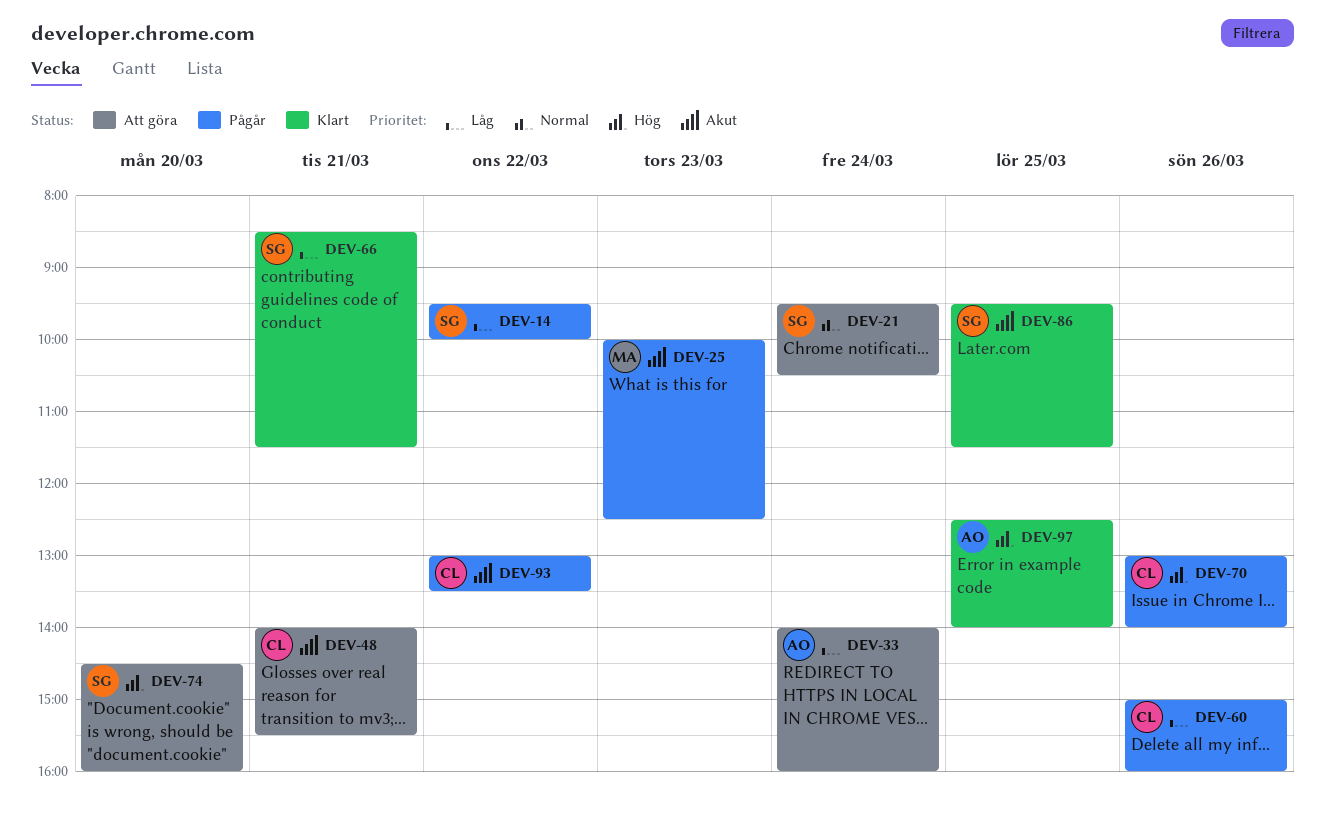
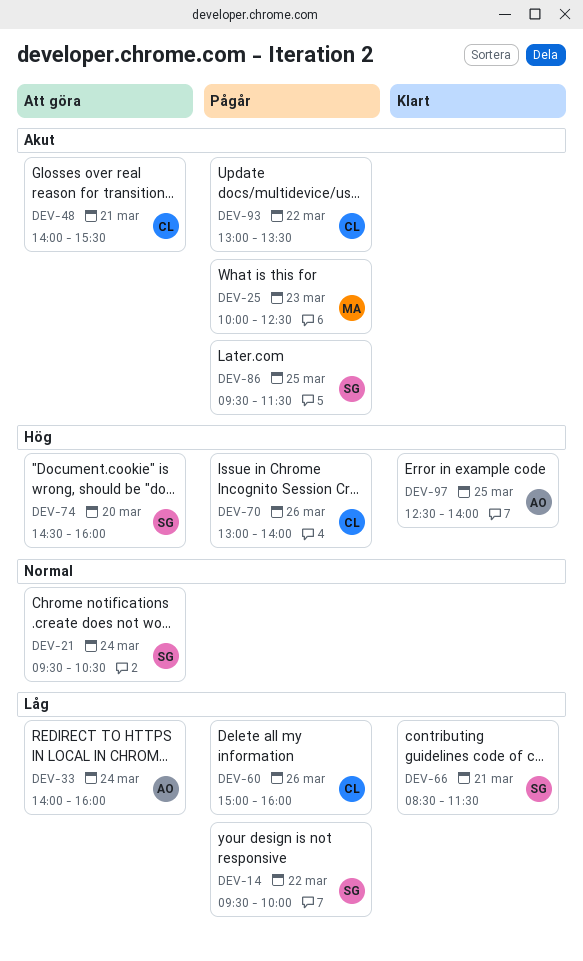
DEV-86, status: Klart -> Pågår

